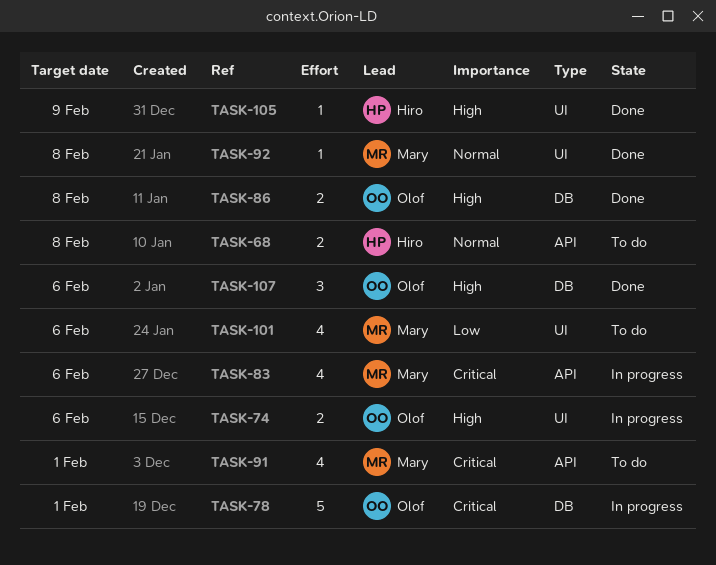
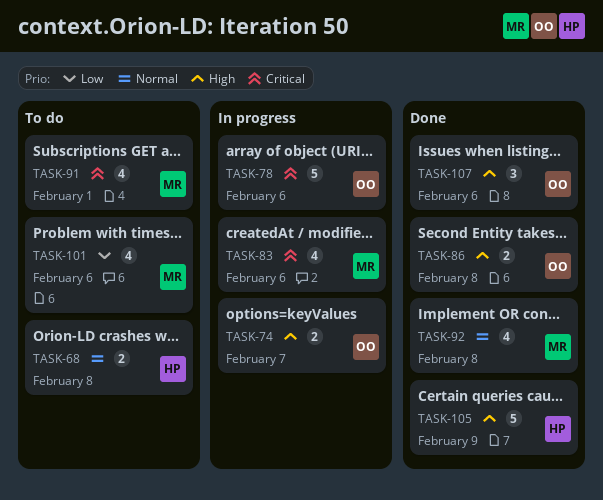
TASK-74, due: Feb 6 -> Feb 7
TASK-78, due: Feb 1 -> Feb 6
TASK-92, estimate: 1 -> 4
TASK-105, estimate: 1 -> 5

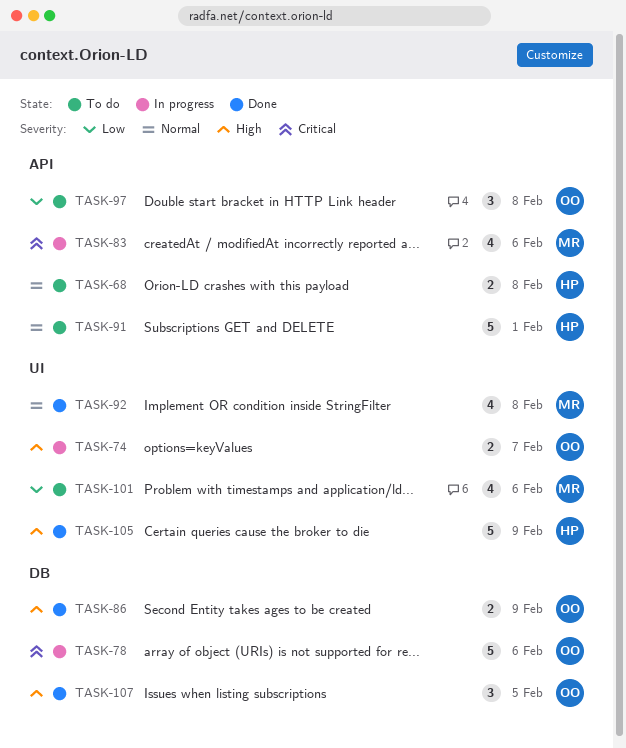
TASK-86, due: Feb 8 -> Feb 9
TASK-91, owner: MR -> HP
TASK-91, priority: Critical -> Normal
TASK-91, estimate: 4 -> 5
TASK-97: none -> present
TASK-107, due: Feb 6 -> Feb 5

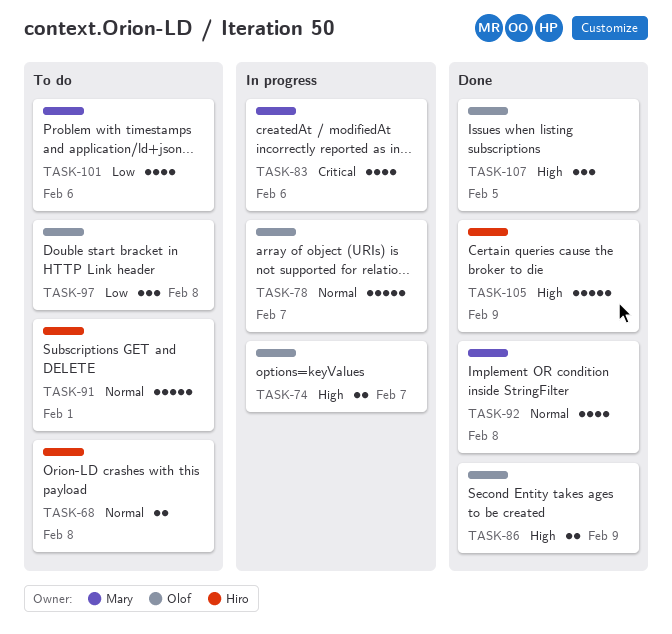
TASK-78, priority: Critical -> Normal
TASK-78, due: Feb 6 -> Feb 7

